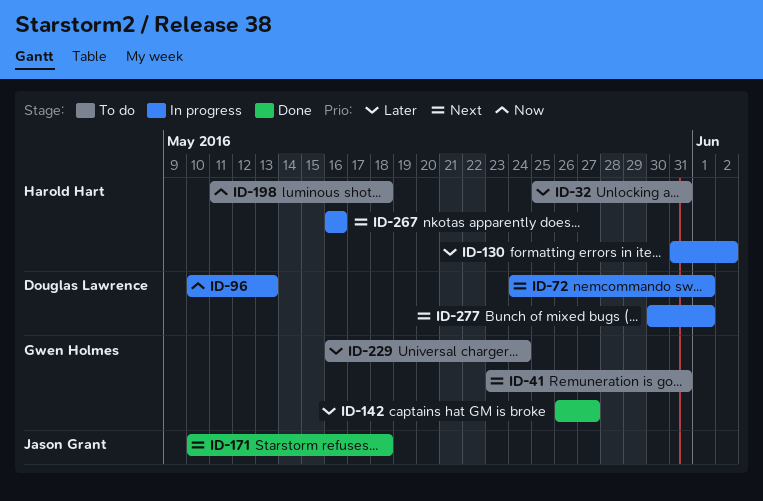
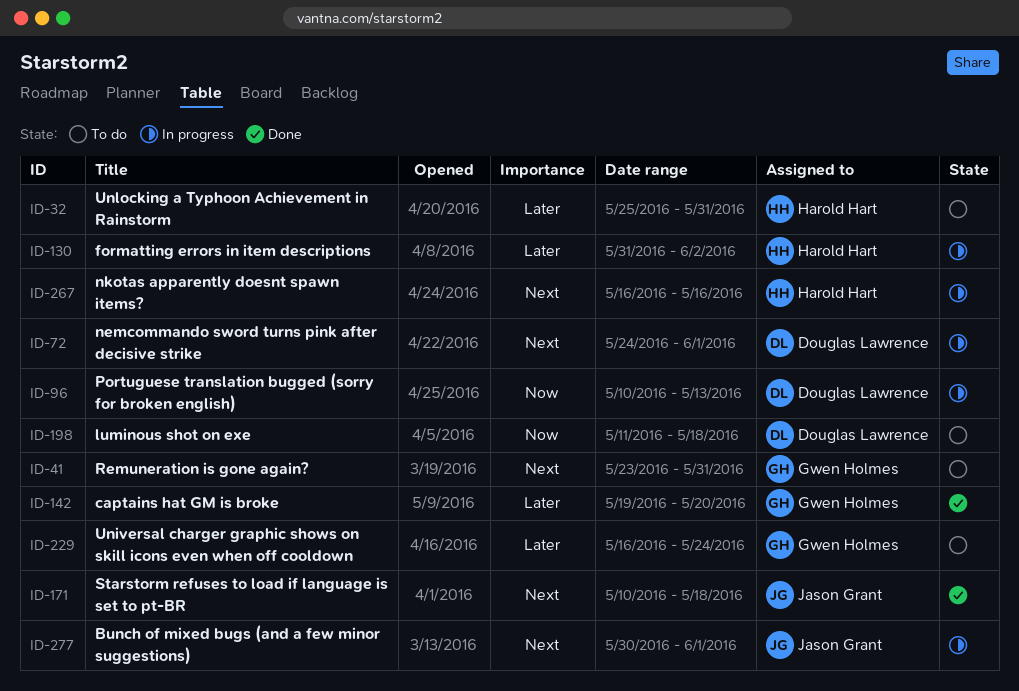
ID-142, start: May 26 -> May 19
ID-142, due: May 27 -> May 20
ID-198, owner: Harold Hart -> Douglas Lawrence
ID-277, owner: Douglas Lawrence -> Jason Grant

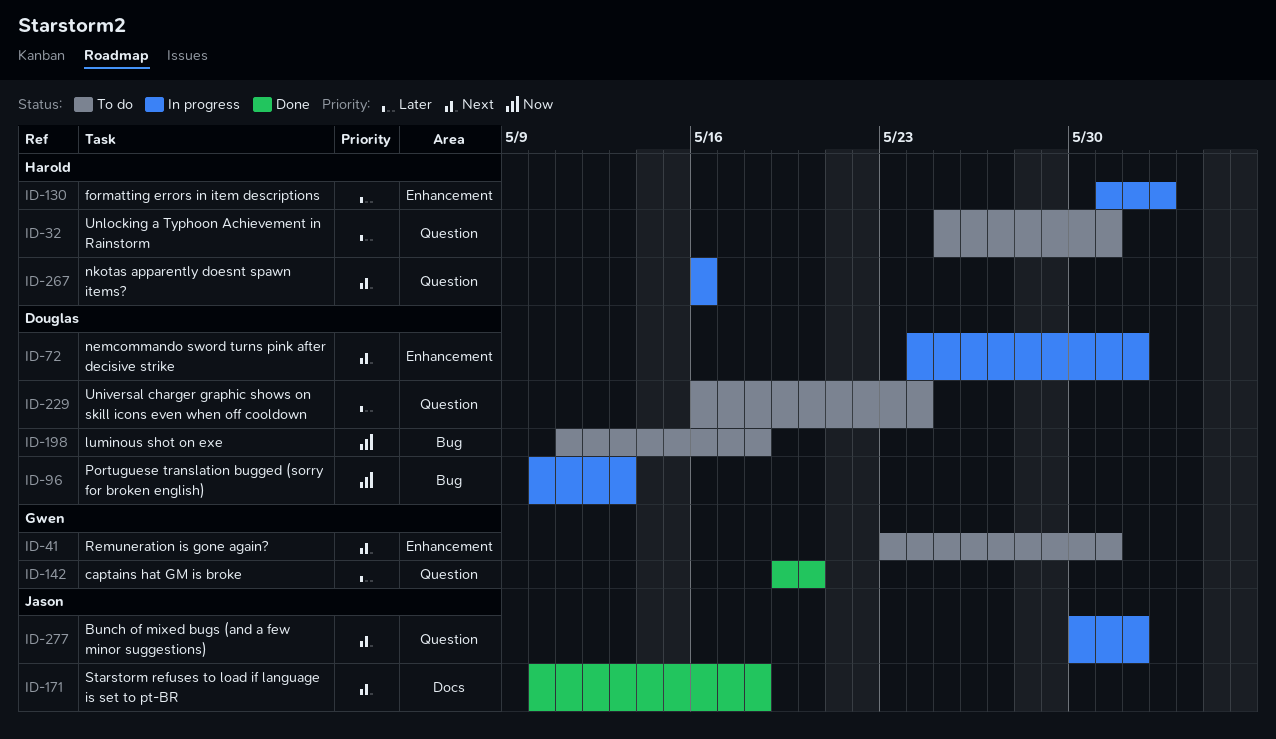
ID-229, owner: Gwen Holmes -> Douglas Lawrence

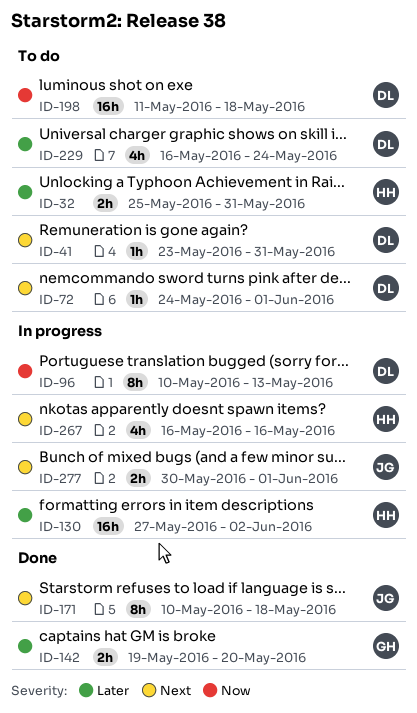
ID-41, owner: Gwen -> Douglas
ID-72, status: In progress -> To do
ID-130, start: May 31 -> May 27

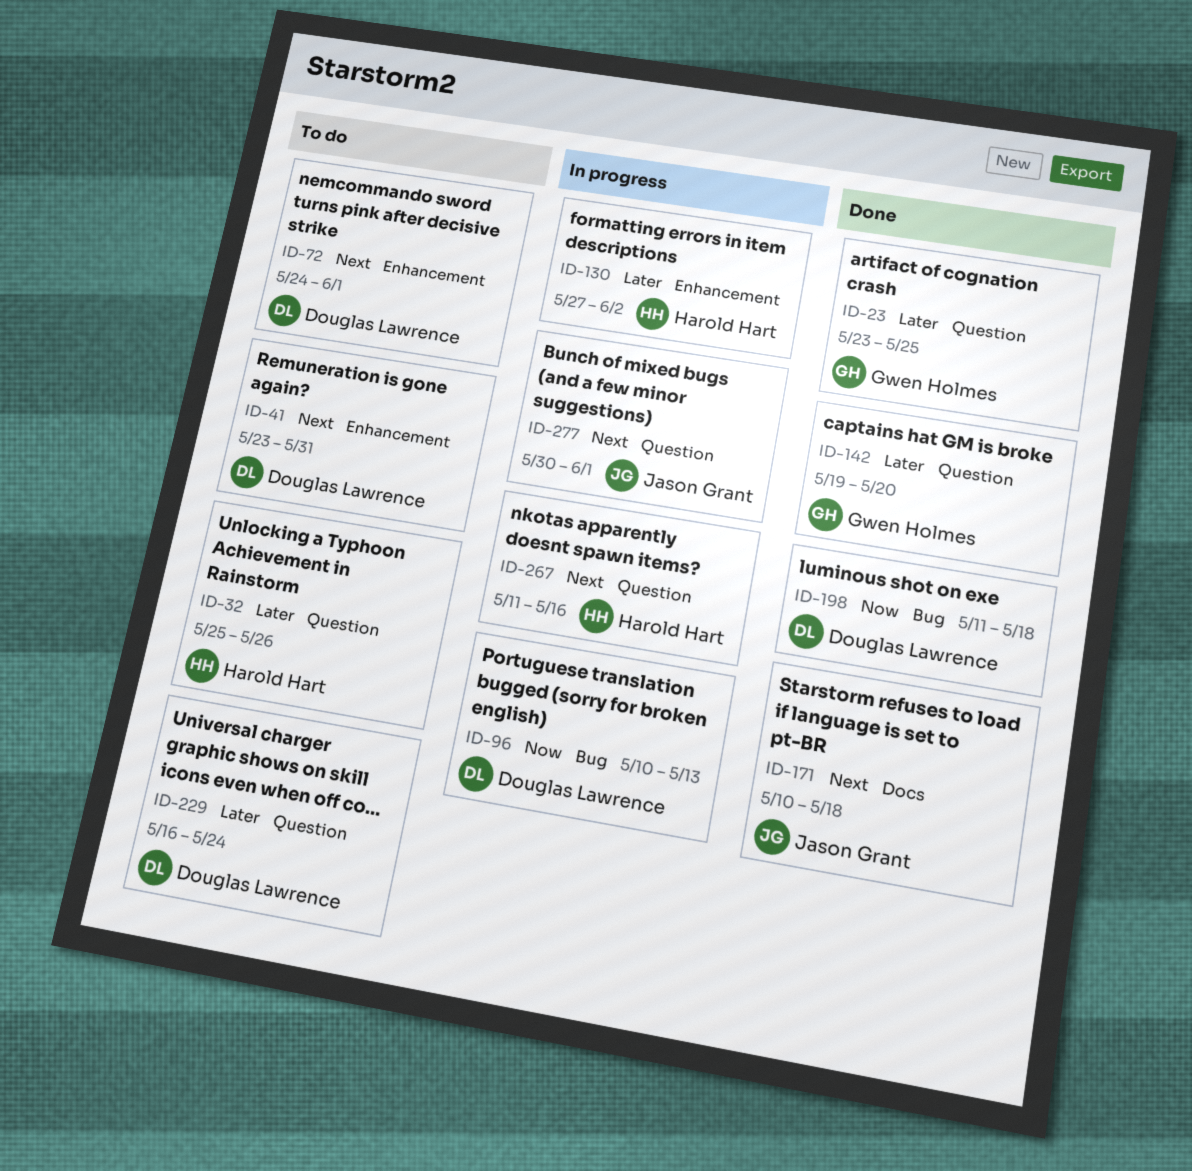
ID-23: none -> present
ID-32, due: May 31 -> May 26
ID-198, status: To do -> Done
ID-267, start: May 16 -> May 11

